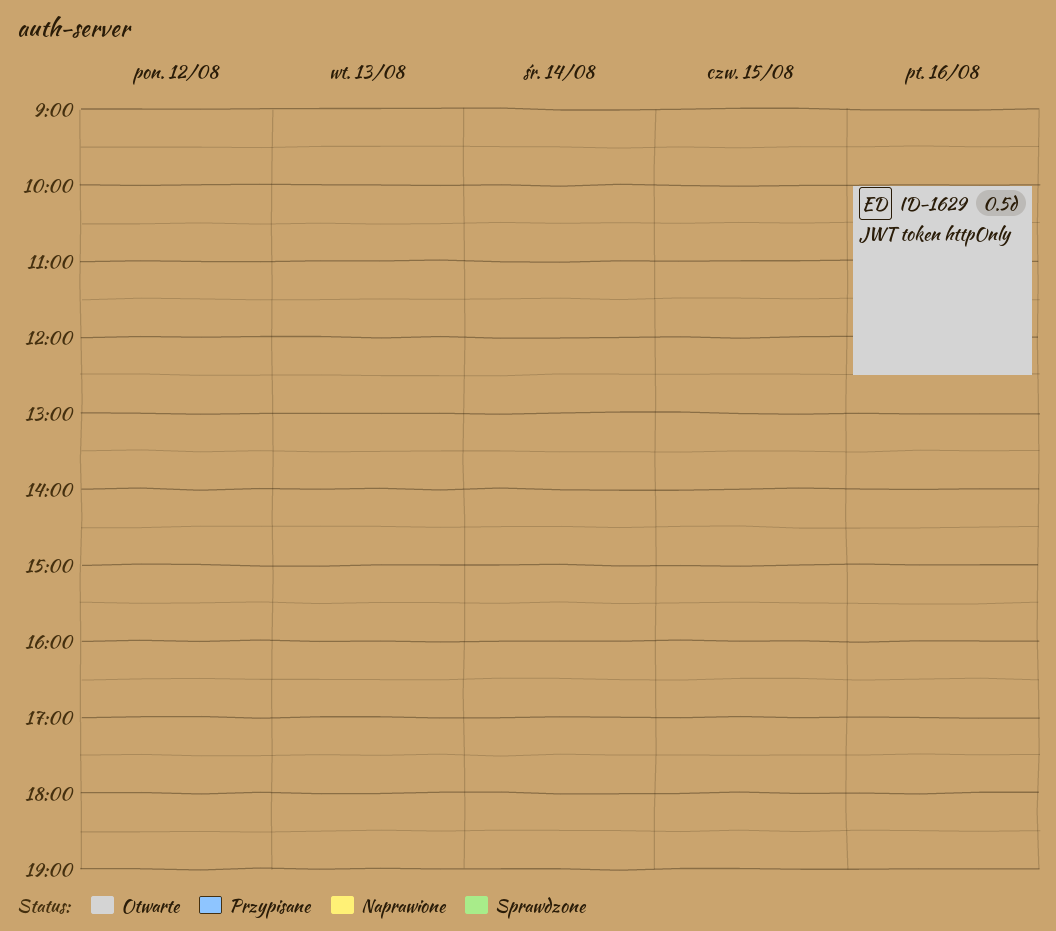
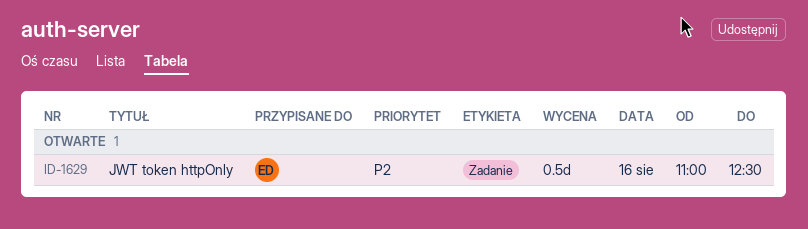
ID-1629, begins: 10:00 -> 11:00

